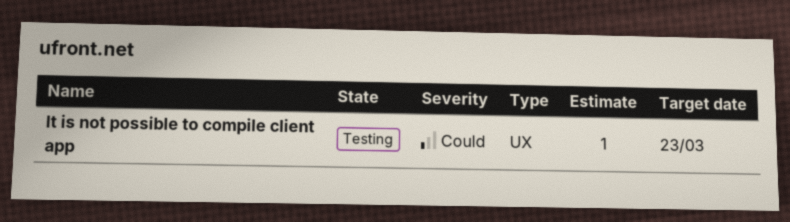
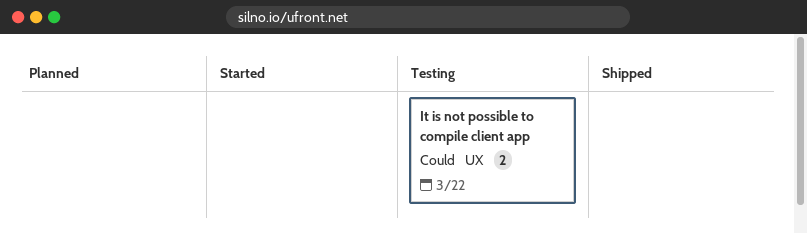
It is not possible to compile client app, estimate: 1 -> 2
It is not possible to compile client app, due: Mar 23 -> Mar 22

